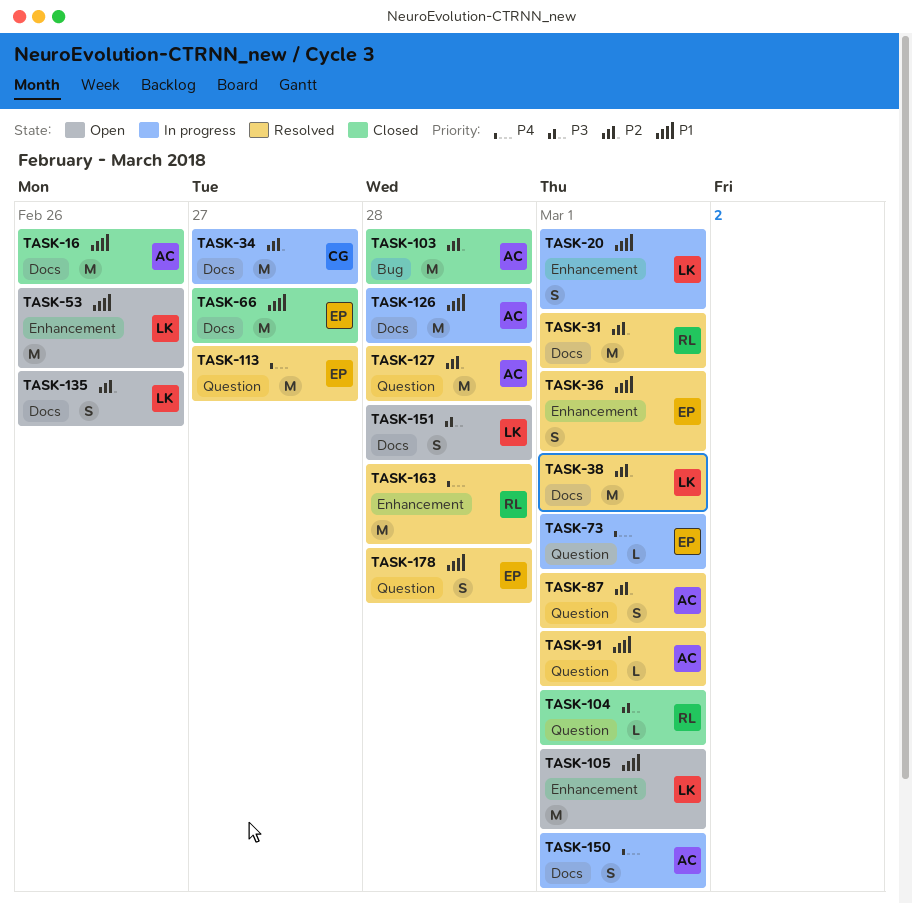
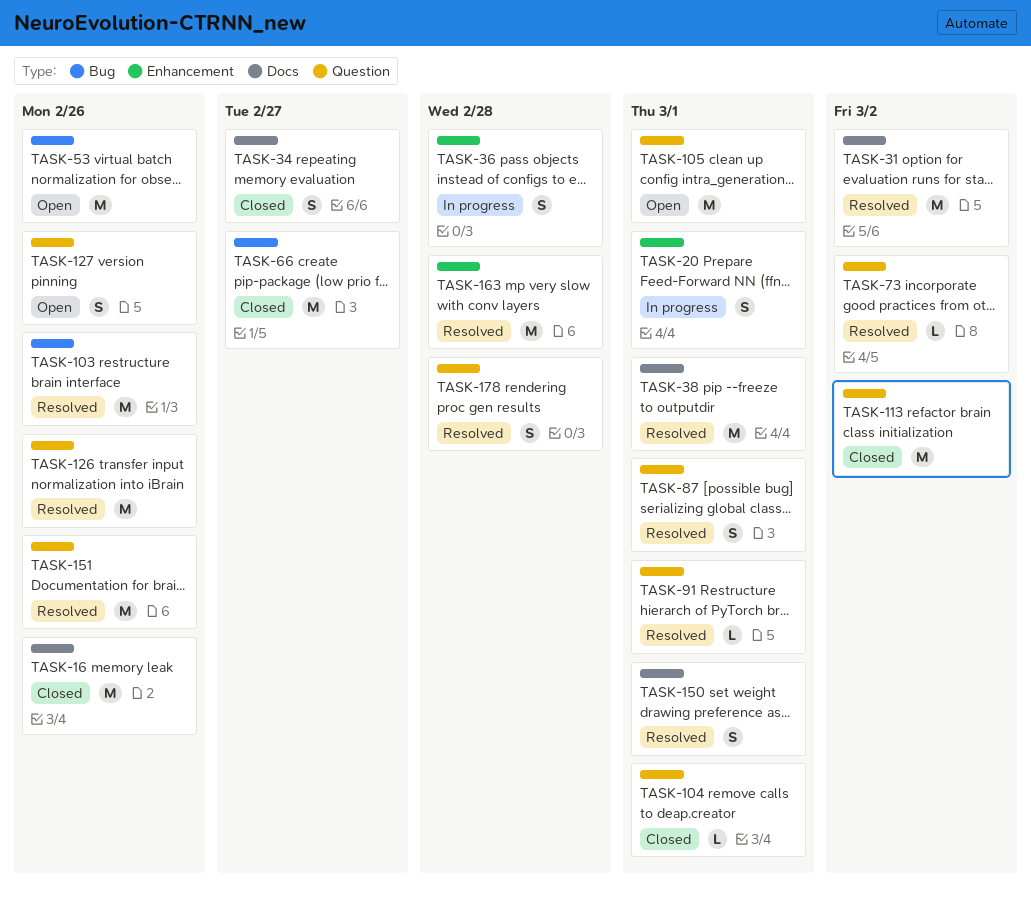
TASK-31, due: Mar 1 -> Mar 2
TASK-34, status: In progress -> Closed
TASK-34, estimate: M -> S
TASK-36, status: Resolved -> In progress
TASK-36, due: Mar 1 -> Feb 28
TASK-53, label: Enhancement -> Bug
TASK-66, label: Docs -> Bug
TASK-73, status: In progress -> Resolved
TASK-73, due: Mar 1 -> Mar 2
TASK-103, status: Closed -> Resolved
TASK-103, due: Feb 28 -> Feb 26
TASK-105, label: Enhancement -> Question
TASK-113, status: Resolved -> Closed
TASK-113, due: Feb 27 -> Mar 2
TASK-126, status: In progress -> Resolved
TASK-126, label: Docs -> Question
TASK-126, due: Feb 28 -> Feb 26
TASK-127, status: Resolved -> Open
TASK-127, estimate: M -> S
TASK-127, due: Feb 28 -> Feb 26
TASK-135: present -> none
TASK-150, status: In progress -> Resolved
TASK-151, status: Open -> Resolved
TASK-151, label: Docs -> Question
TASK-151, estimate: S -> M
TASK-151, due: Feb 28 -> Feb 26

